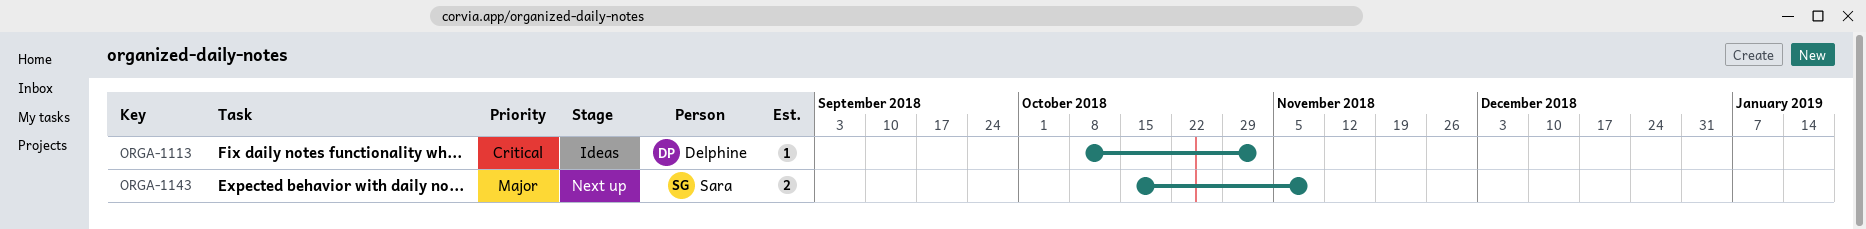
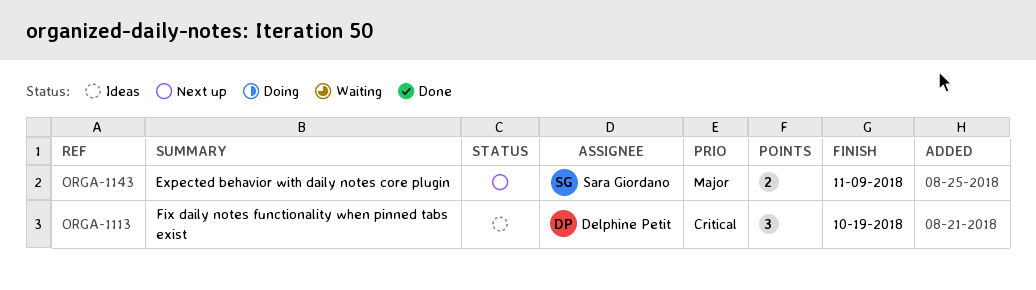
ORGA-1113, estimate: 1 -> 3
ORGA-1113, due: Nov 2 -> Oct 19

